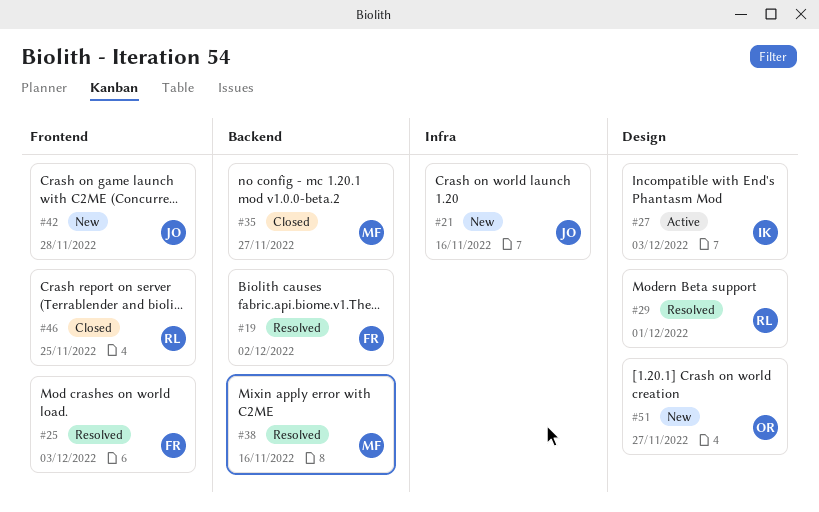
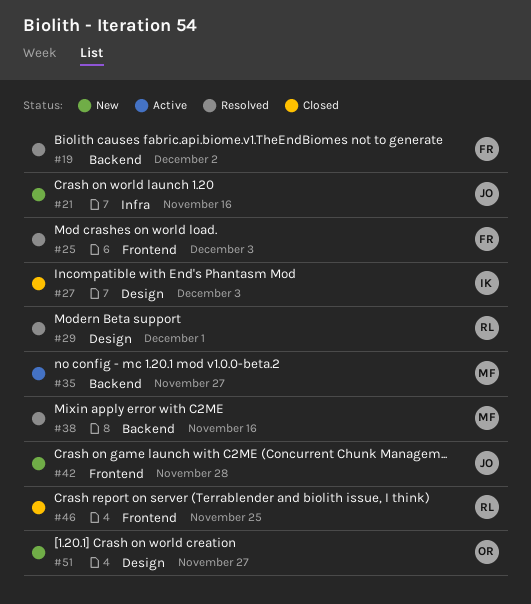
#27, status: Active -> Closed
#35, status: Closed -> Active

